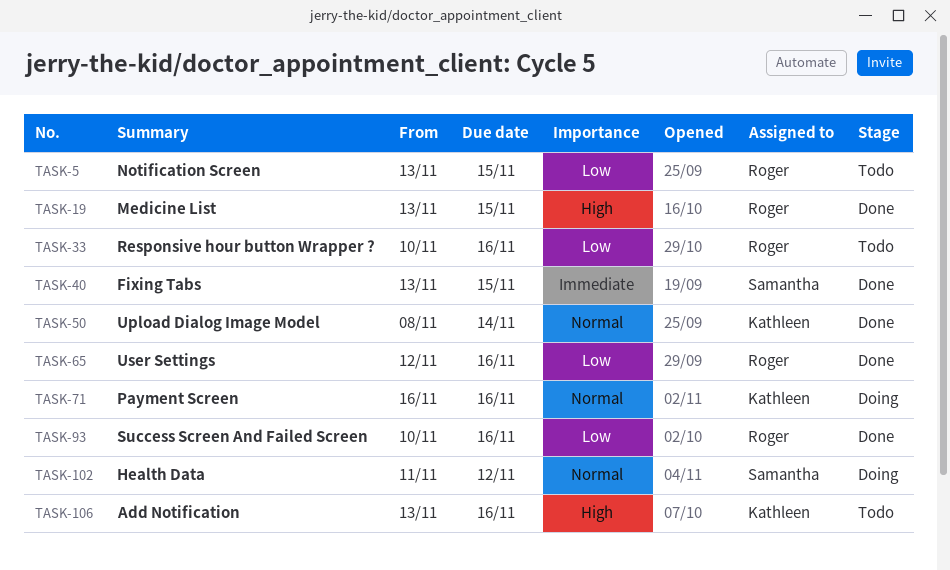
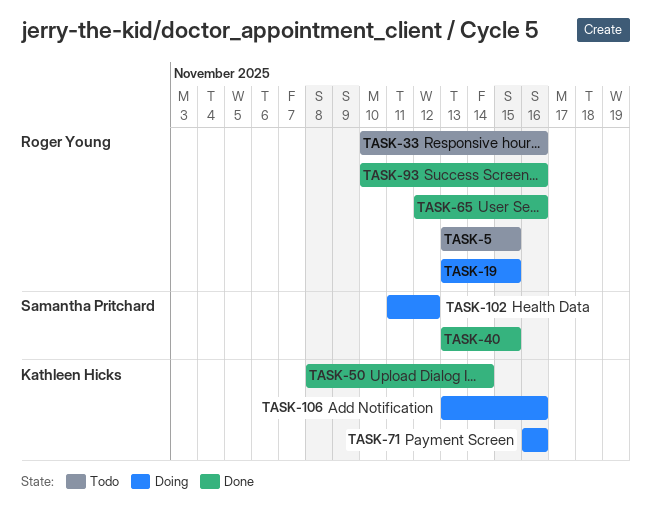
TASK-19, status: Done -> Doing
TASK-106, status: Todo -> Doing

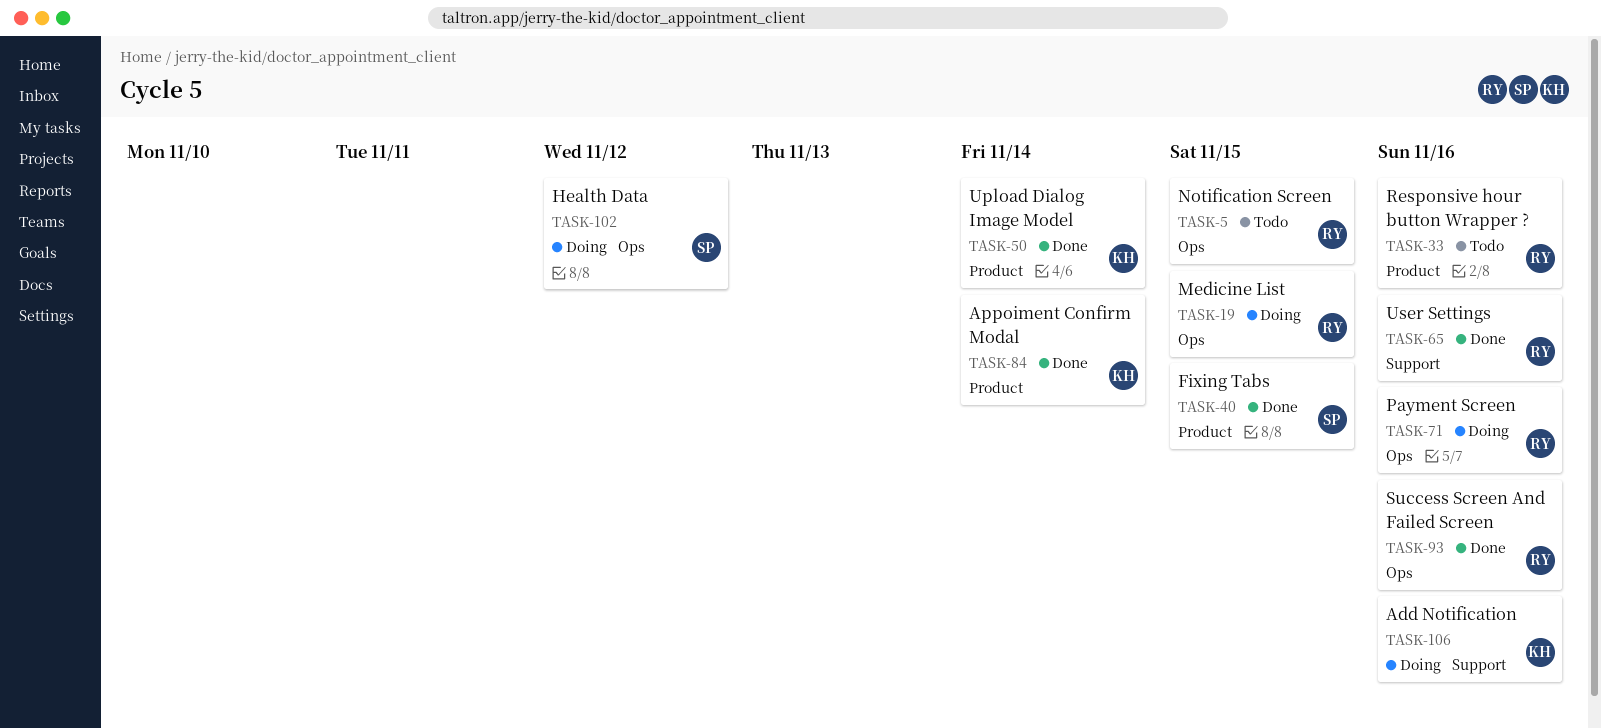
TASK-71, owner: Kathleen Hicks -> Roger Young
TASK-84: none -> present

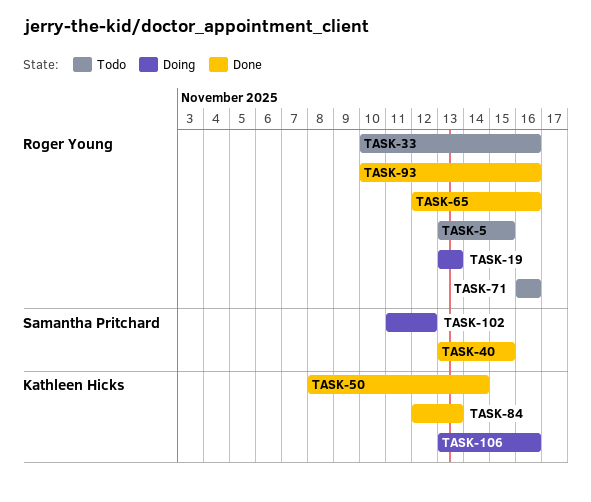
TASK-19, due: Nov 15 -> Nov 13
TASK-71, status: Doing -> Todo
TASK-84, due: Nov 14 -> Nov 13

